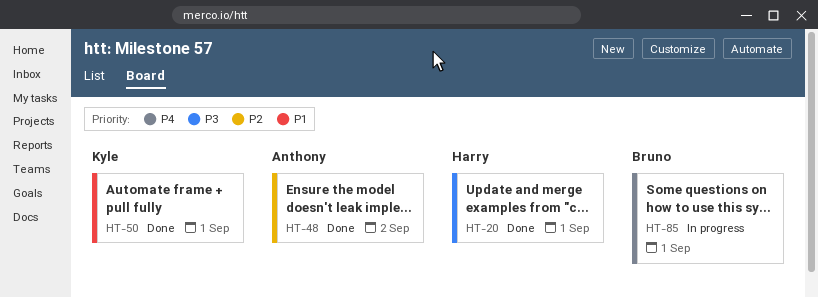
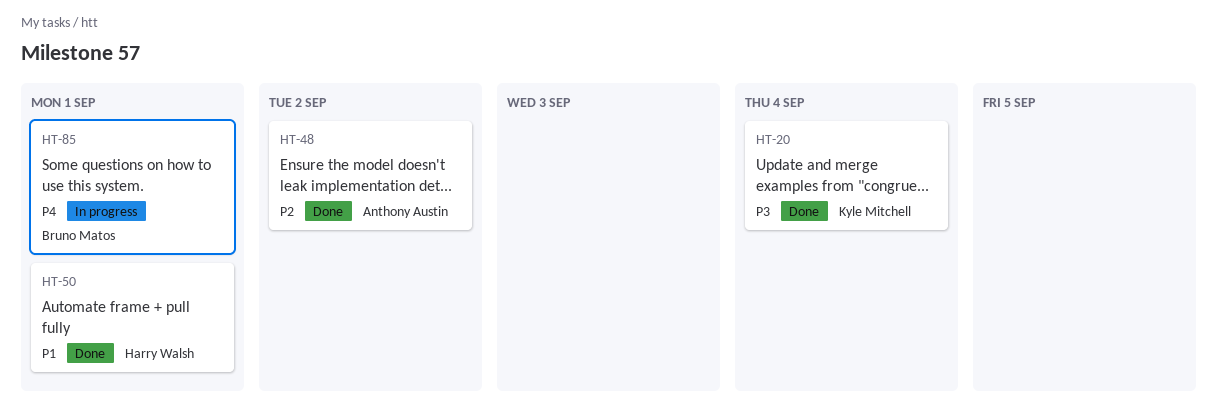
HT-20, owner: Harry Walsh -> Kyle Mitchell
HT-20, due: Sep 1 -> Sep 4
HT-50, owner: Kyle Mitchell -> Harry Walsh

